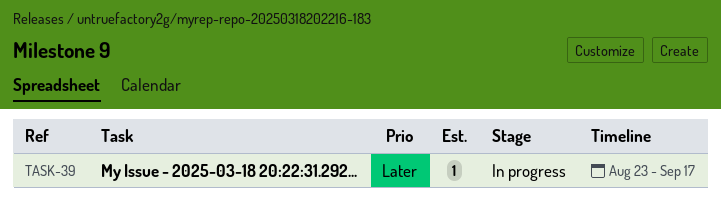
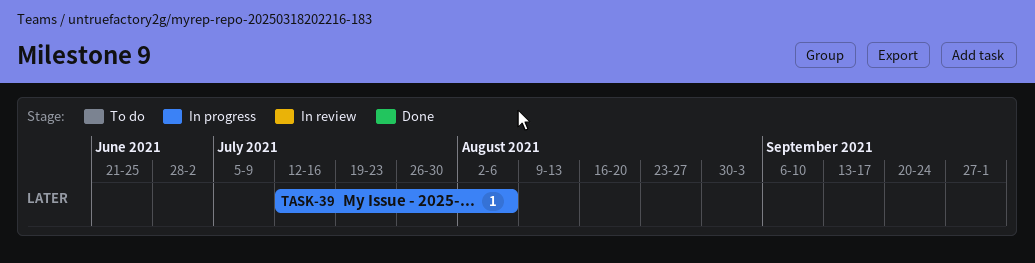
TASK-39, start: Aug 23 -> Jul 12
TASK-39, due: Sep 17 -> Aug 6

